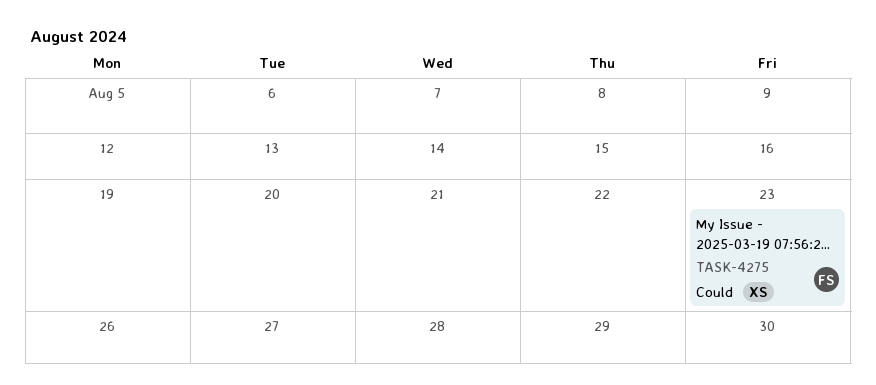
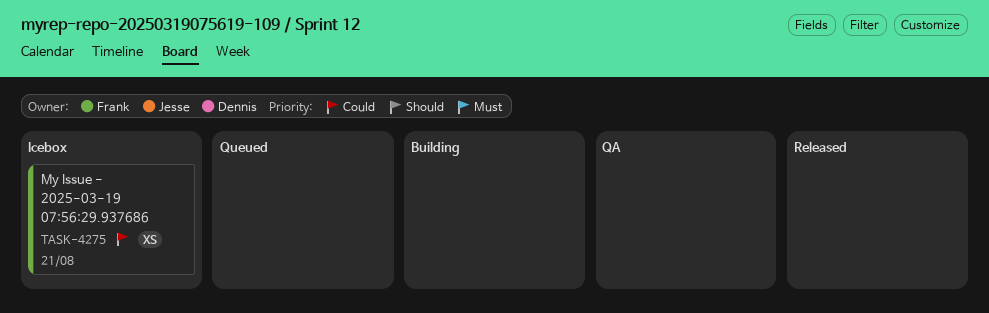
TASK-4275, due: Aug 23 -> Aug 21

